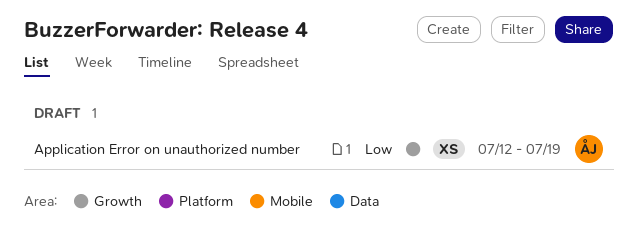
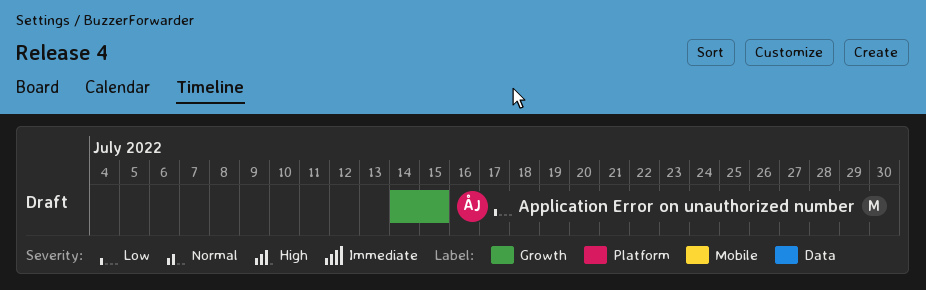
Application Error on unauthorized number, estimate: XS -> M
Application Error on unauthorized number, start: Jul 12 -> Jul 14
Application Error on unauthorized number, due: Jul 19 -> Jul 15

